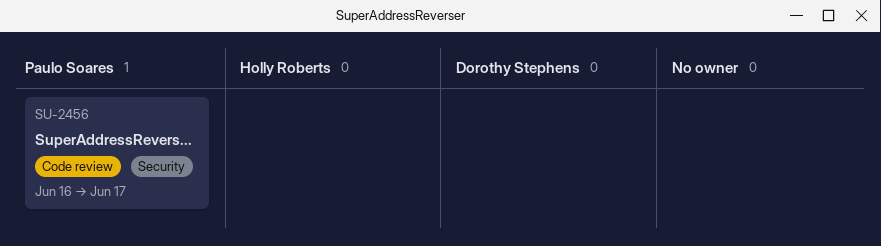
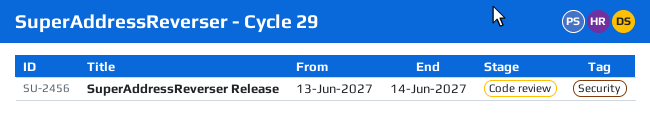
SU-2456, start: Jun 16 -> Jun 13
SU-2456, due: Jun 17 -> Jun 14

